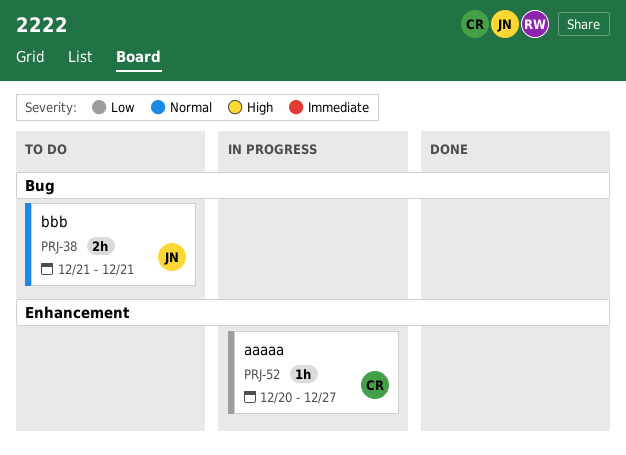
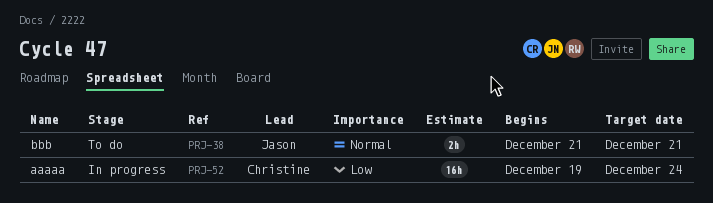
PRJ-52, estimate: 1h -> 16h
PRJ-52, start: Dec 20 -> Dec 19
PRJ-52, due: Dec 27 -> Dec 24

